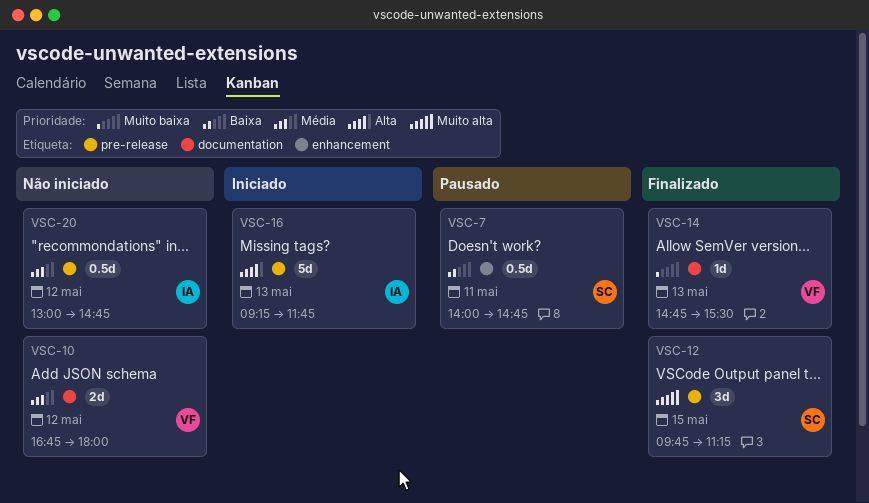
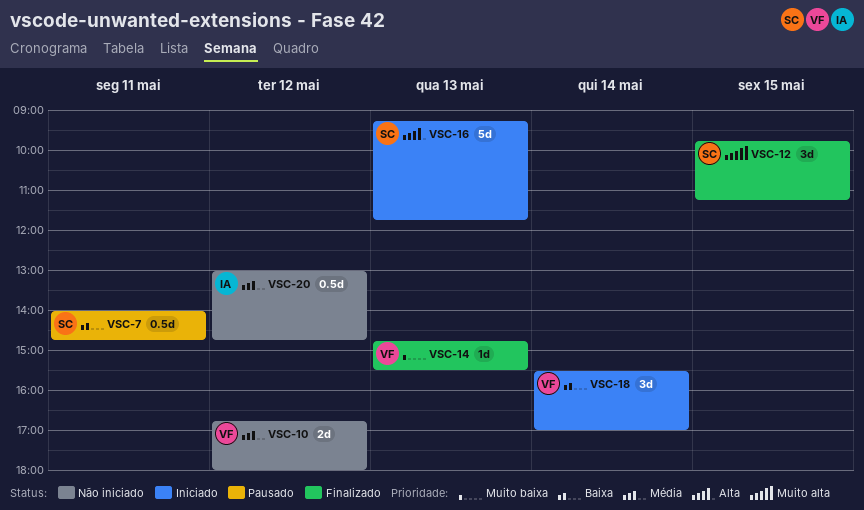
VSC-16, owner: IA -> SC
VSC-18: none -> present

